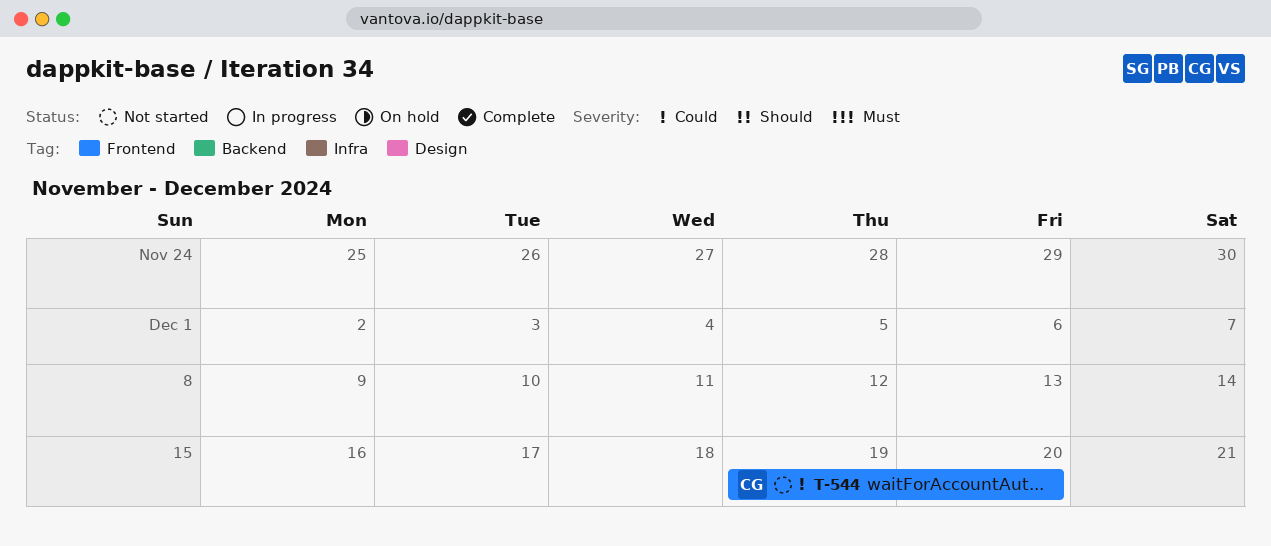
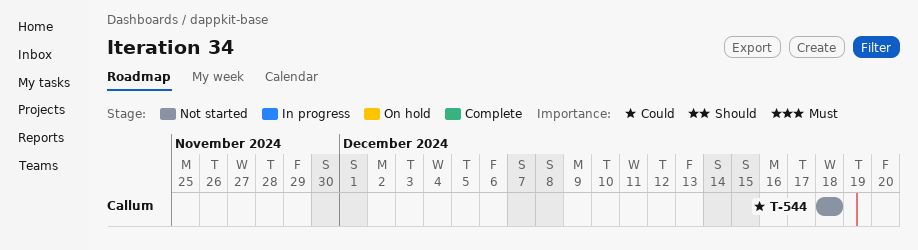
T-544, start: Dec 19 -> Dec 18
T-544, due: Dec 20 -> Dec 18

